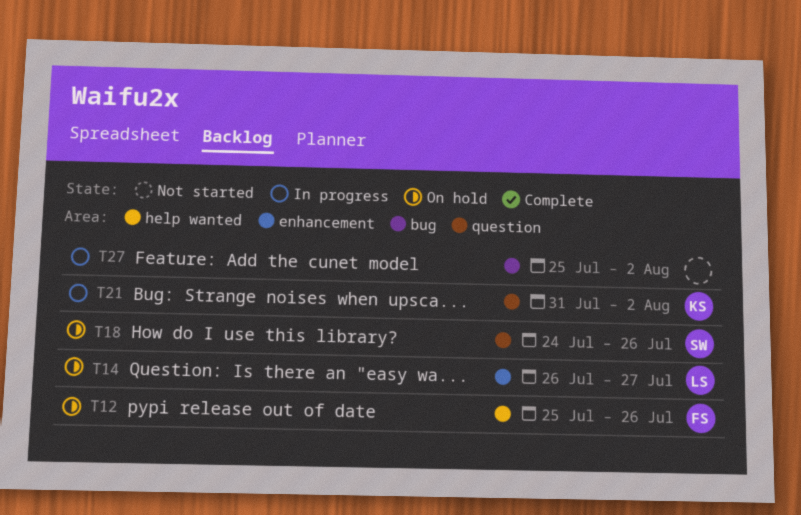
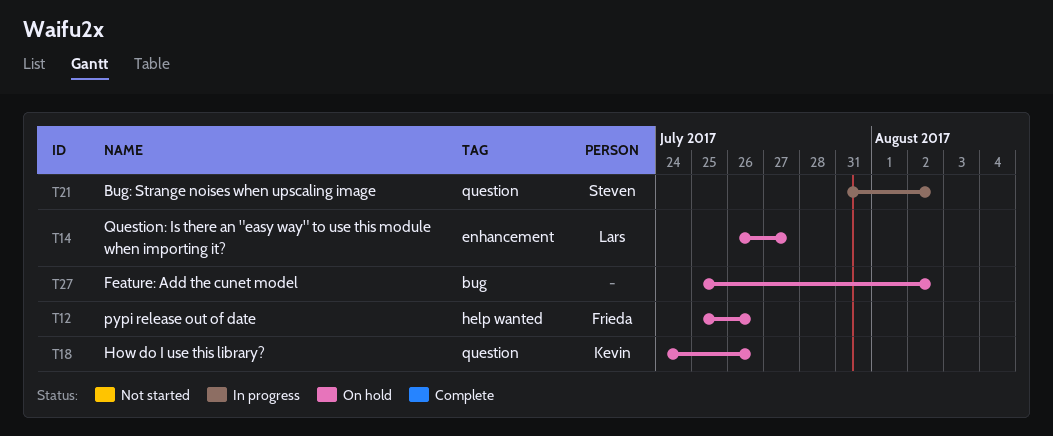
T18, owner: Steven -> Kevin
T21, owner: Kevin -> Steven
T27, status: In progress -> On hold

